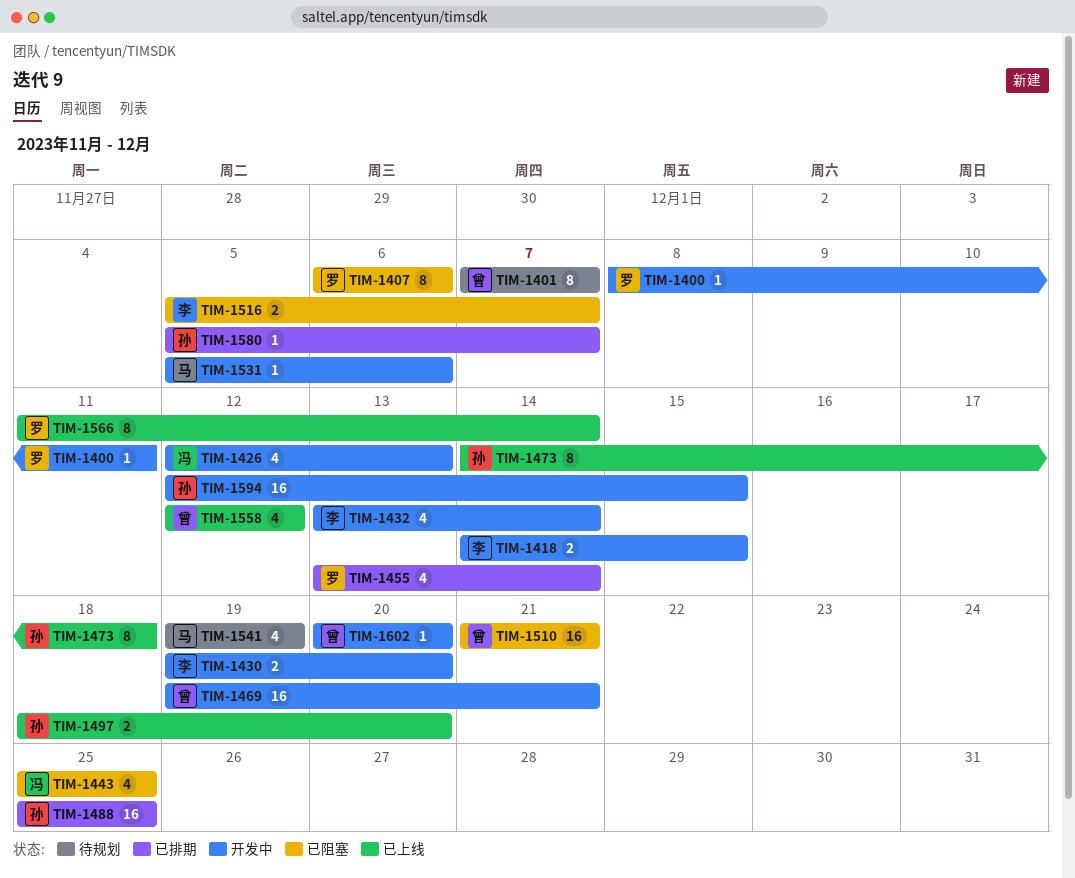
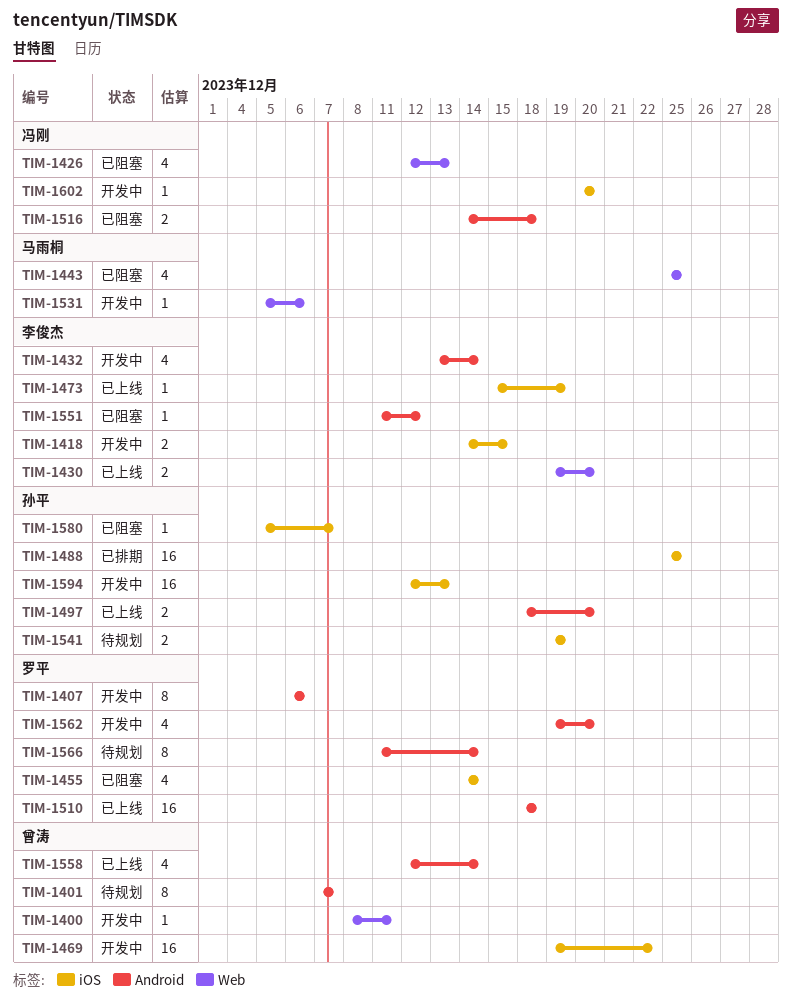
TIM-1400, owner: 罗平 -> 曾涛
TIM-1407, status: 已阻塞 -> 开发中
TIM-1426, status: 开发中 -> 已阻塞
TIM-1430, status: 开发中 -> 已上线
TIM-1443, owner: 冯刚 -> 马雨桐
TIM-1455, status: 已排期 -> 已阻塞
TIM-1455, start: Dec 13 -> Dec 14
TIM-1469, due: Dec 21 -> Dec 22
TIM-1473, owner: 孙平 -> 李俊杰
TIM-1473, estimate: 8 -> 1
TIM-1473, start: Dec 14 -> Dec 15
TIM-1473, due: Dec 18 -> Dec 19
TIM-1510, status: 已阻塞 -> 已上线
TIM-1510, owner: 曾涛 -> 罗平
TIM-1510, start: Dec 21 -> Dec 18
TIM-1510, due: Dec 21 -> Dec 18
TIM-1516, owner: 李俊杰 -> 冯刚
TIM-1516, start: Dec 5 -> Dec 14
TIM-1516, due: Dec 7 -> Dec 18
TIM-1541, owner: 马雨桐 -> 孙平
TIM-1541, estimate: 4 -> 2
TIM-1551: none -> present
TIM-1558, due: Dec 12 -> Dec 14
TIM-1562: none -> present
TIM-1566, status: 已上线 -> 待规划
TIM-1580, status: 已排期 -> 已阻塞
TIM-1594, due: Dec 15 -> Dec 13
TIM-1602, owner: 曾涛 -> 冯刚

